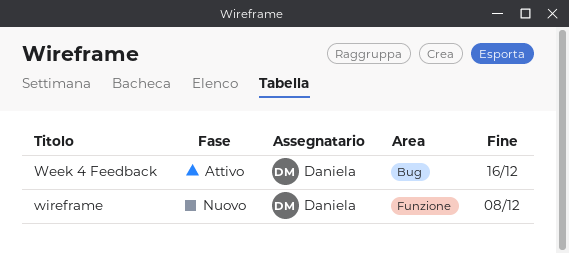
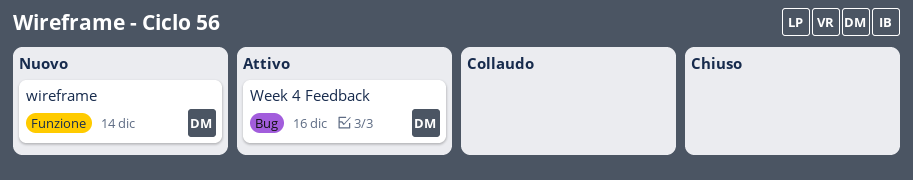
wireframe, due: Dec 8 -> Dec 14

